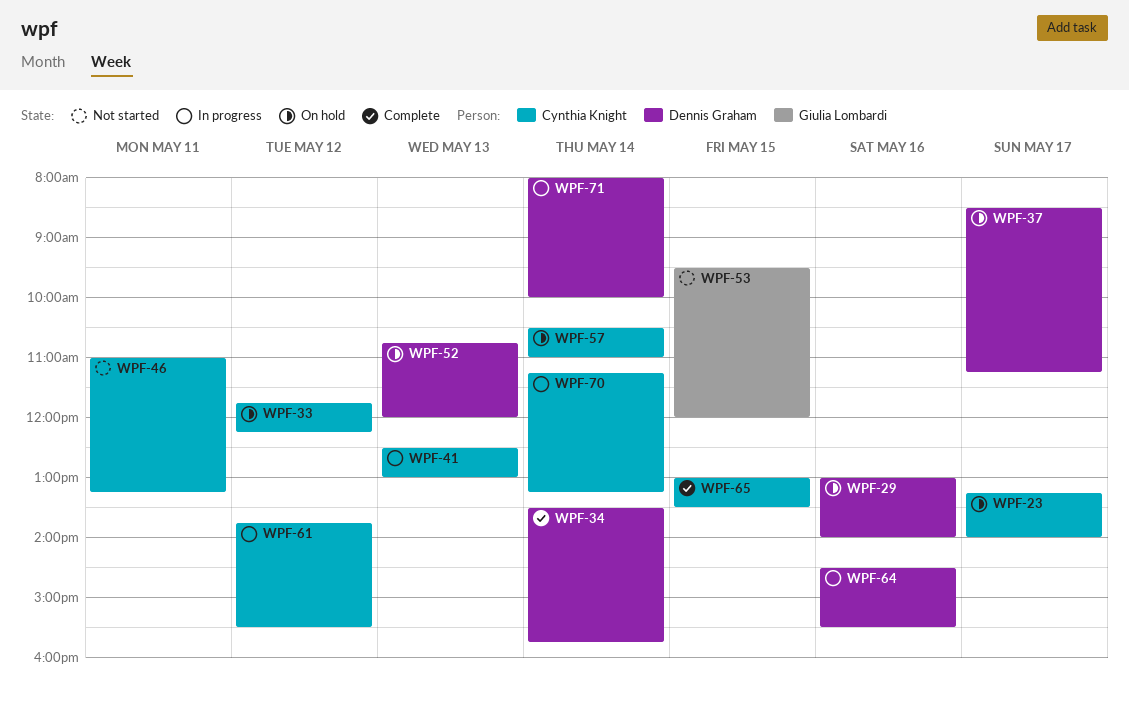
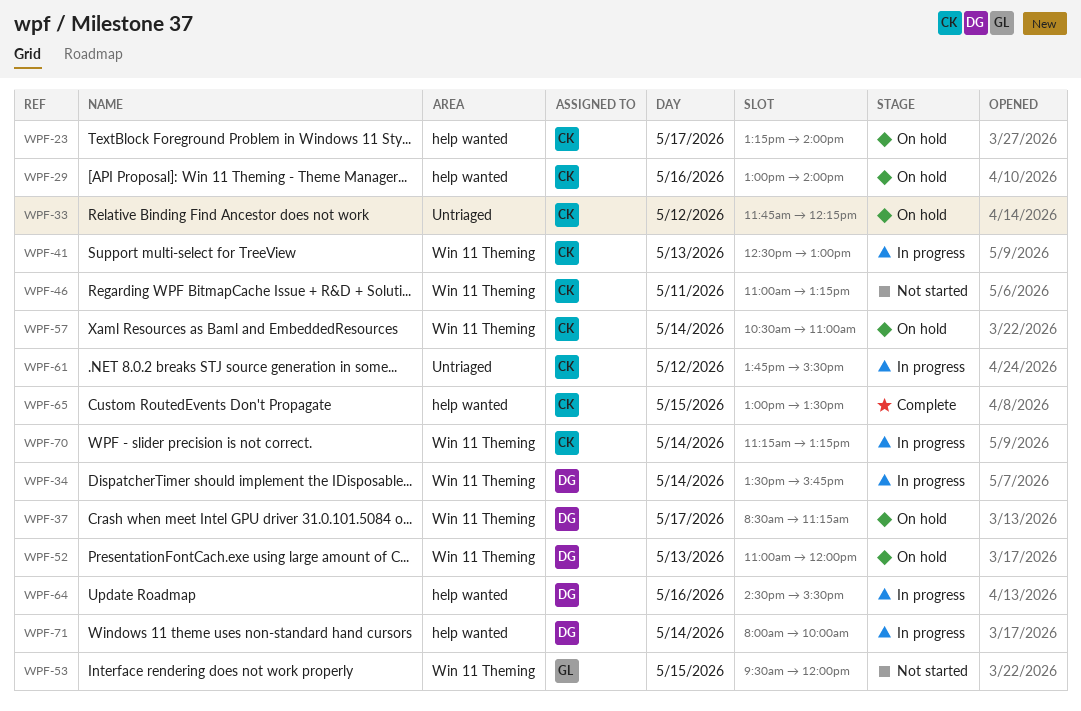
WPF-29, owner: Dennis Graham -> Cynthia Knight
WPF-34, status: Complete -> In progress
WPF-52, begins: 10:45 -> 11:00

